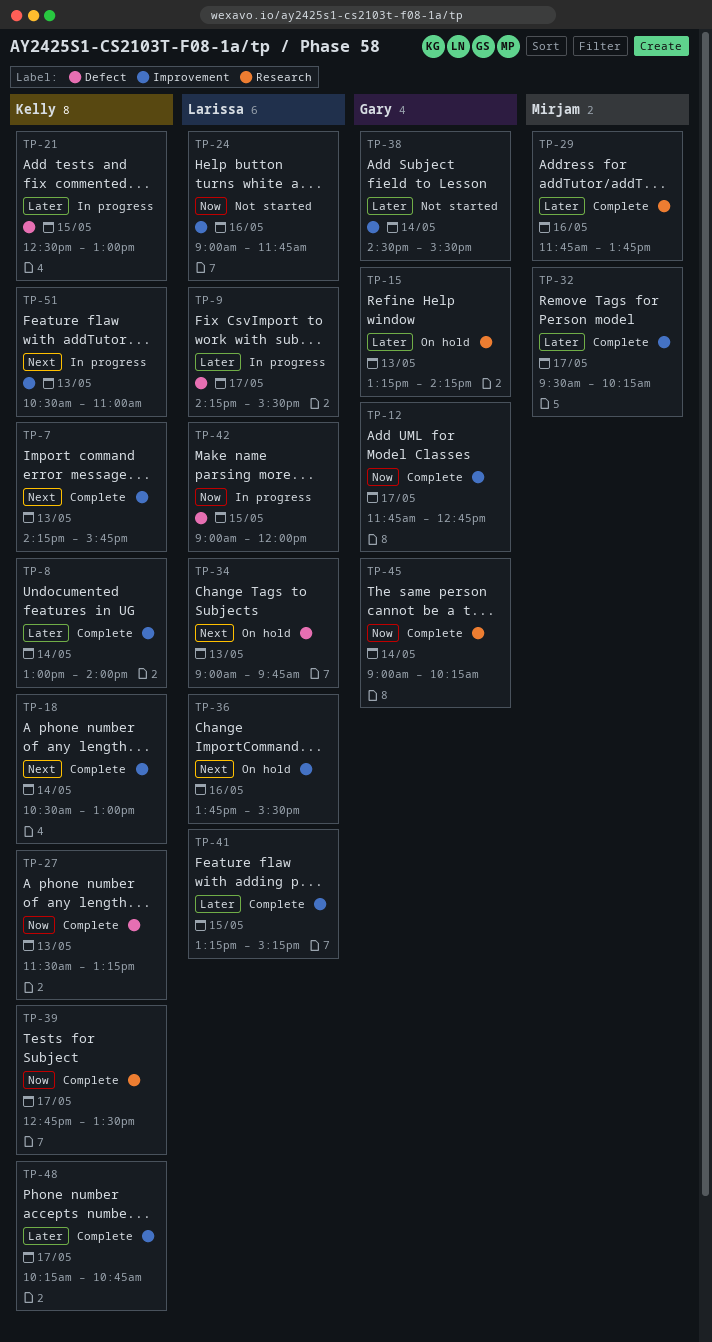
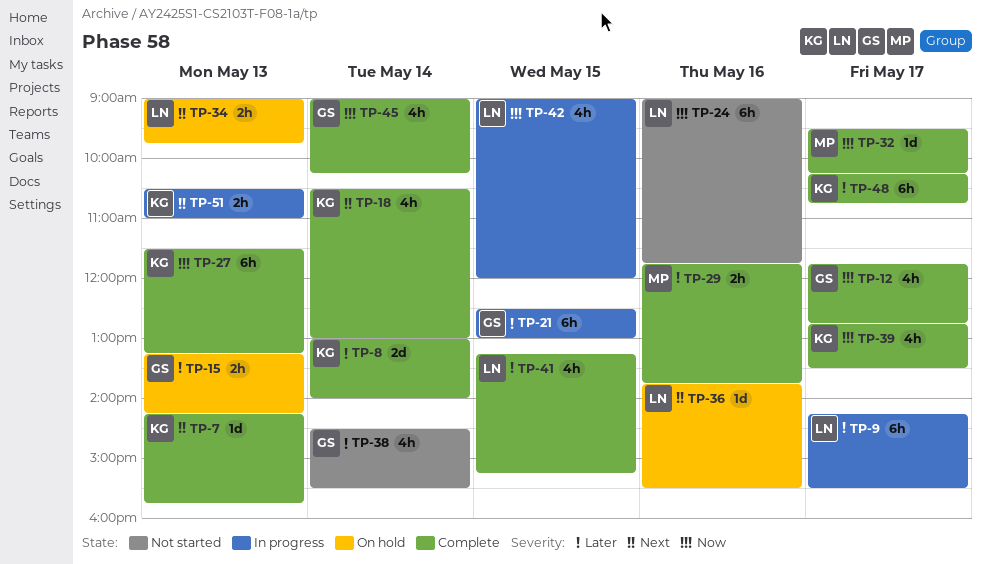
TP-21, owner: Kelly -> Gary
TP-32, priority: Later -> Now

